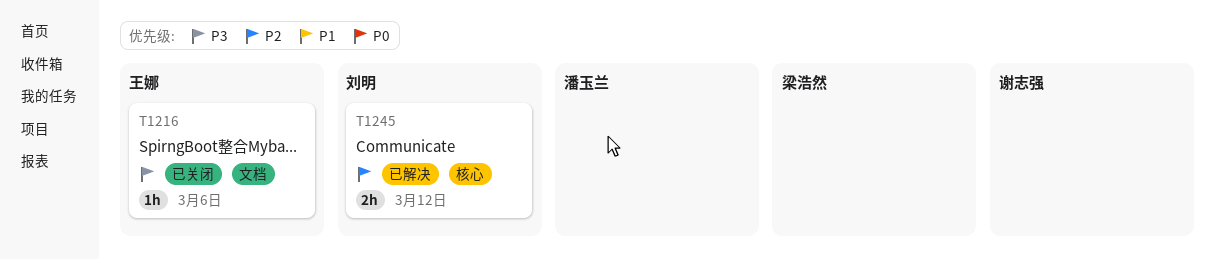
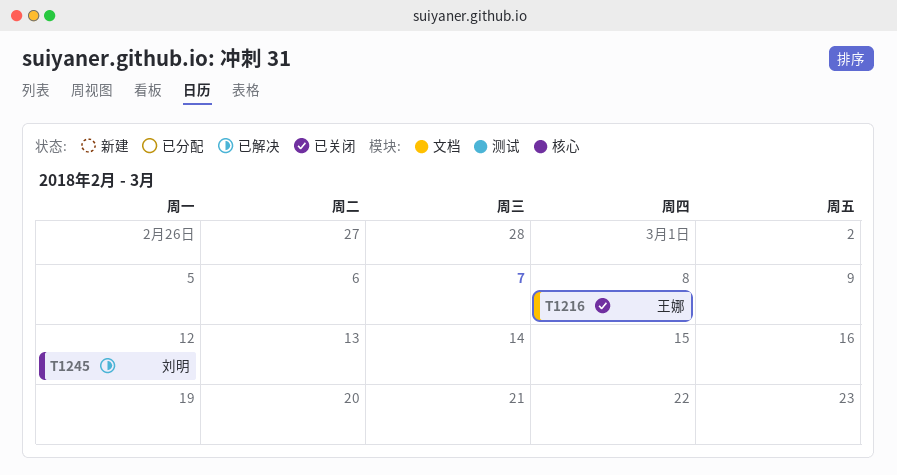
T1216, due: Mar 6 -> Mar 8

